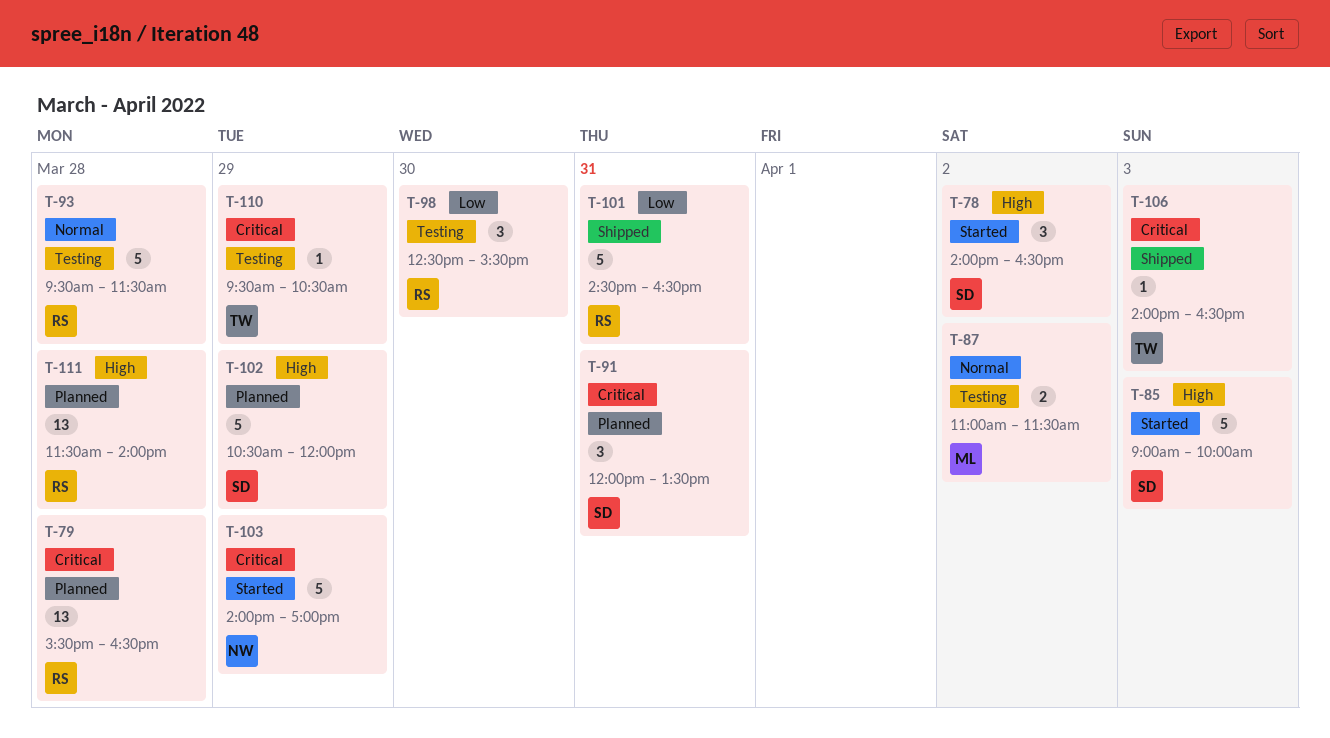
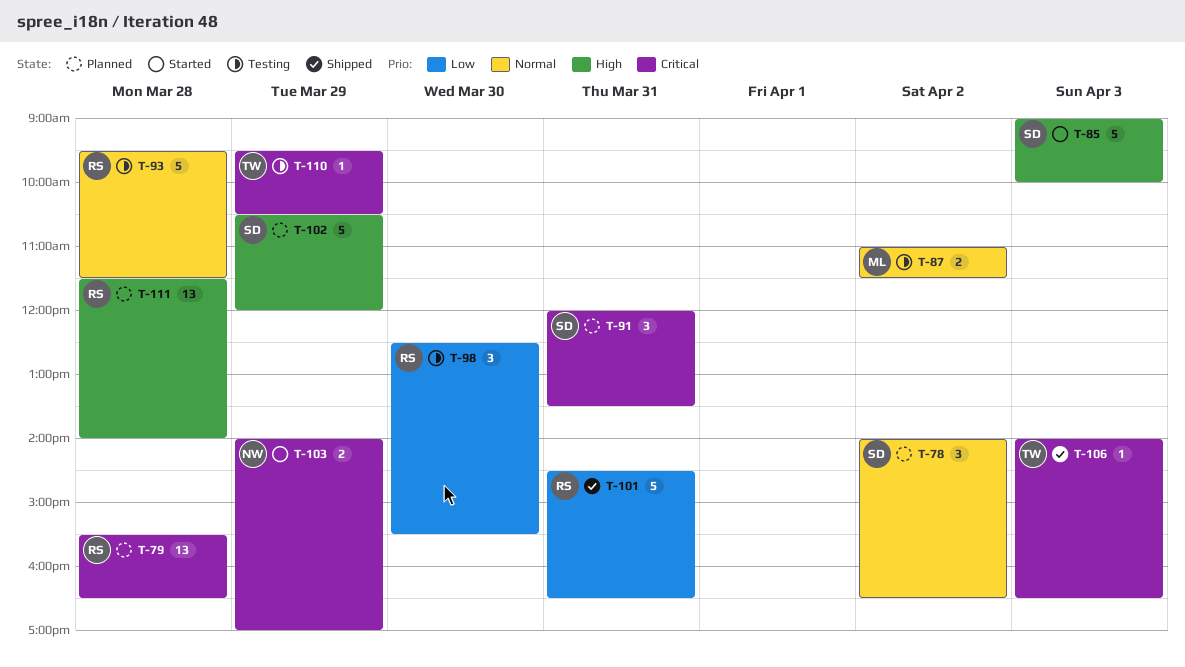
T-78, status: Started -> Planned
T-78, priority: High -> Normal
T-103, estimate: 5 -> 2

